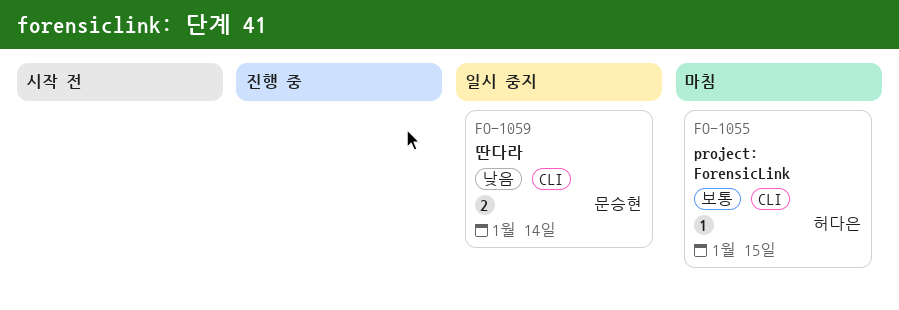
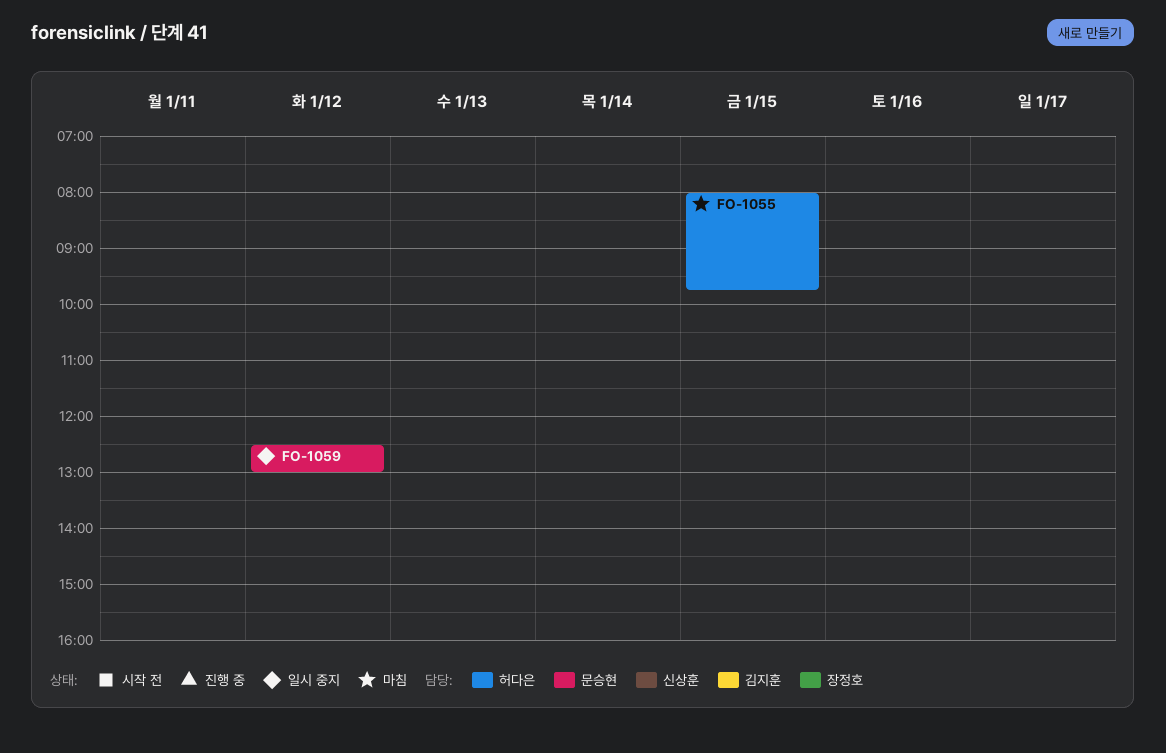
FO-1059, day: Jan 14 -> Jan 12

